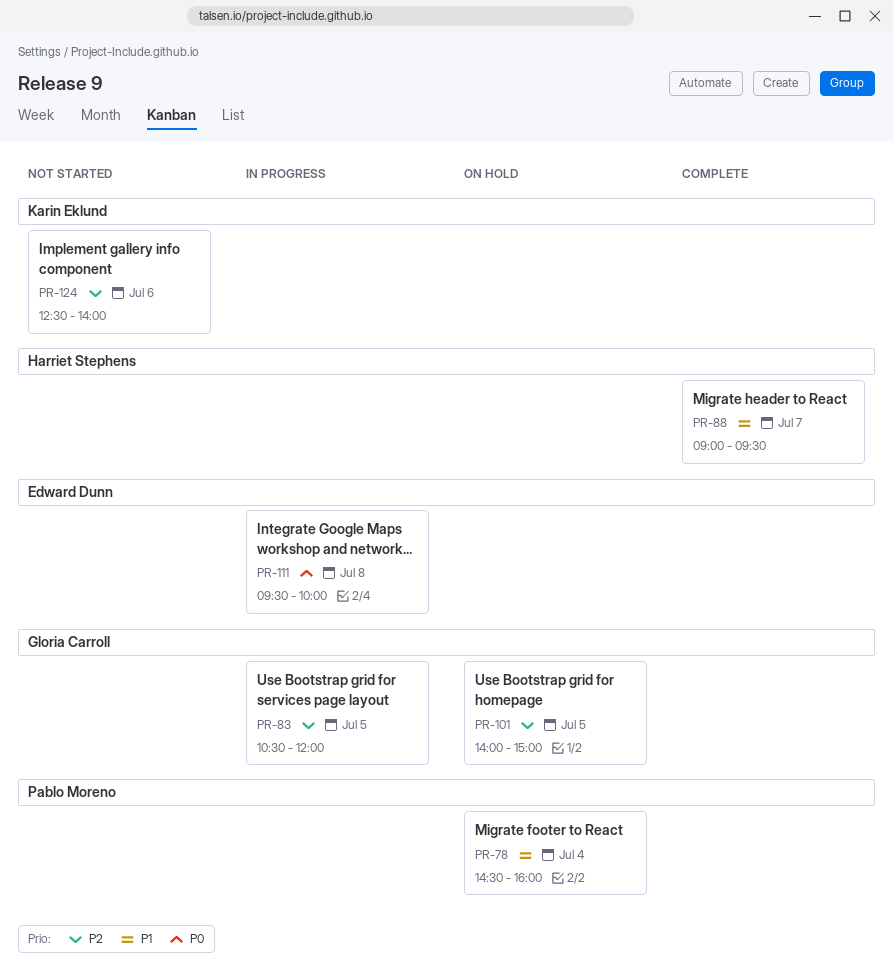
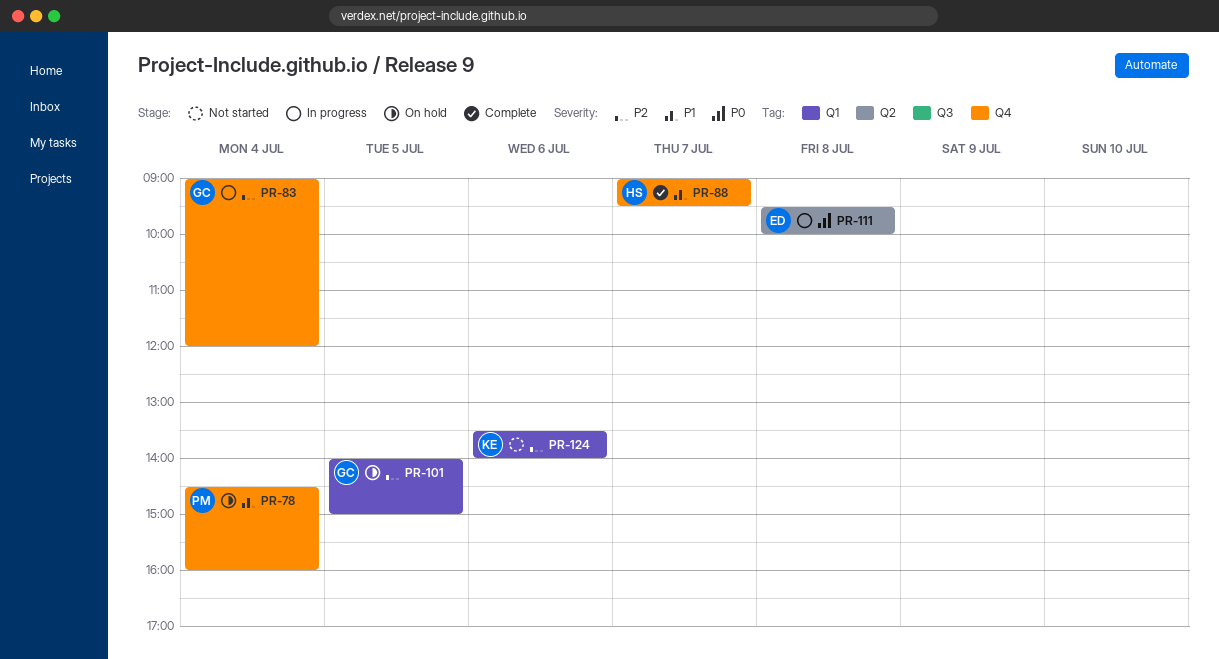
PR-83, day: Jul 5 -> Jul 4
PR-83, begins: 10:30 -> 09:00
PR-124, begins: 12:30 -> 13:30

